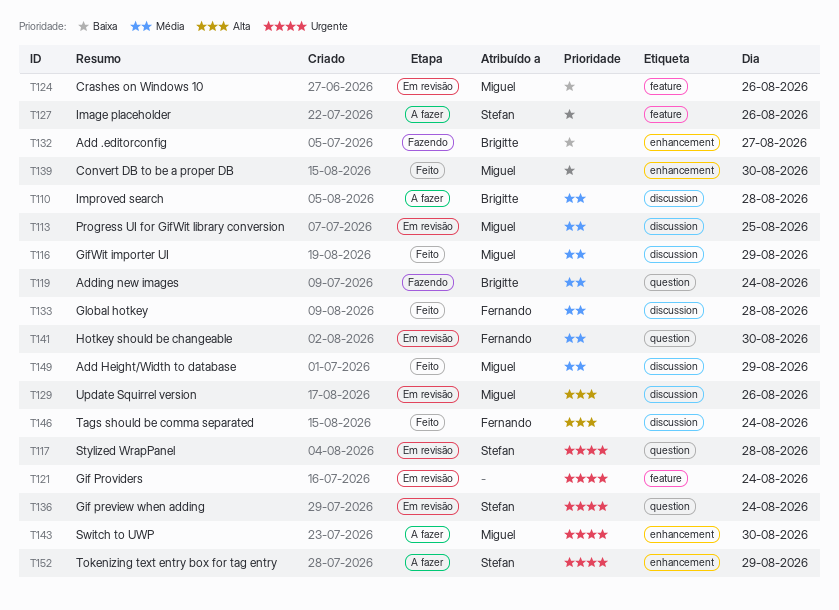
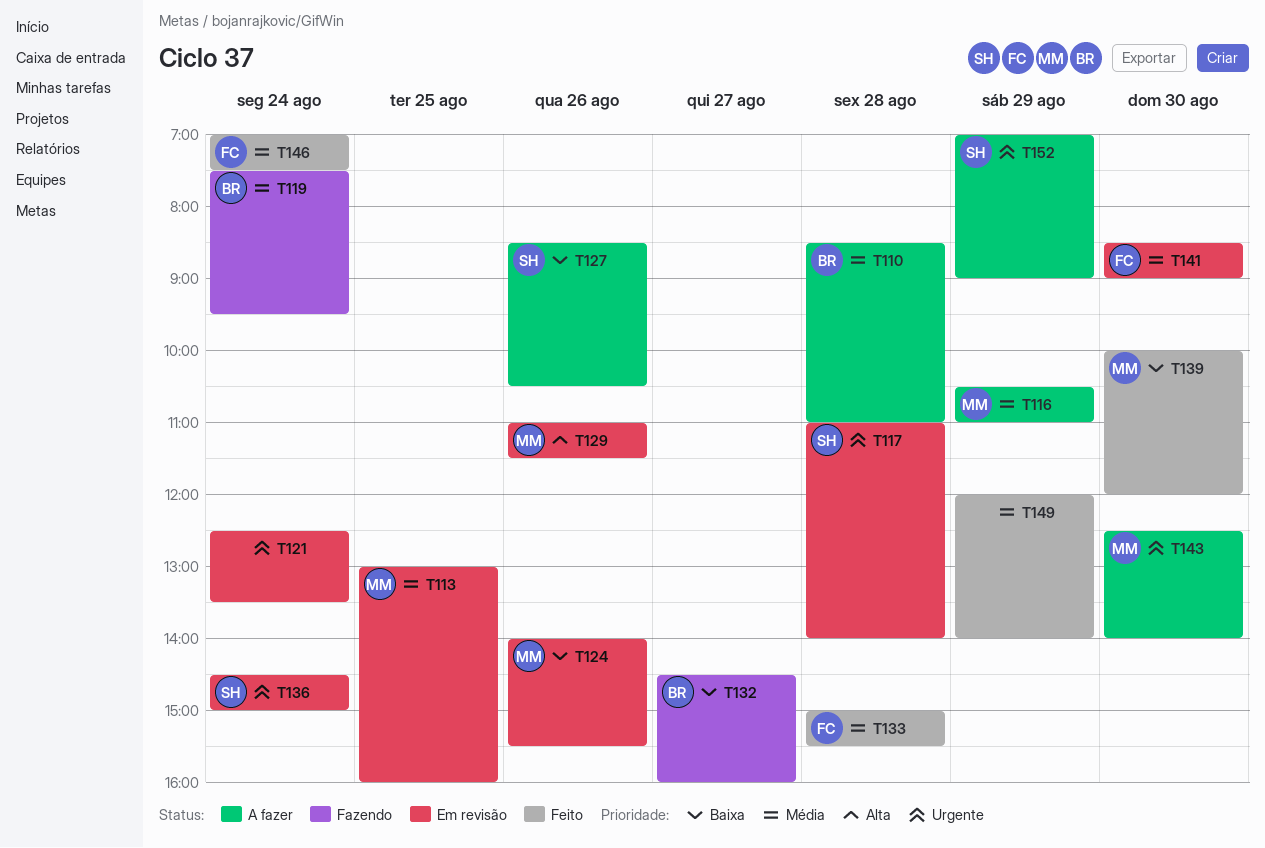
T116, status: Feito -> A fazer
T146, priority: Alta -> Média
T149, owner: Miguel -> none

